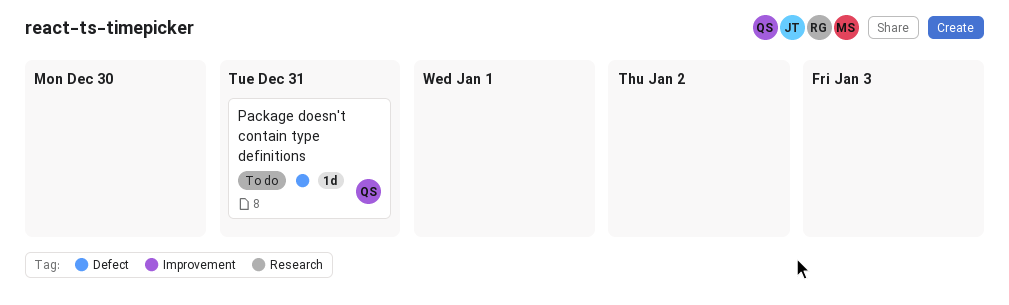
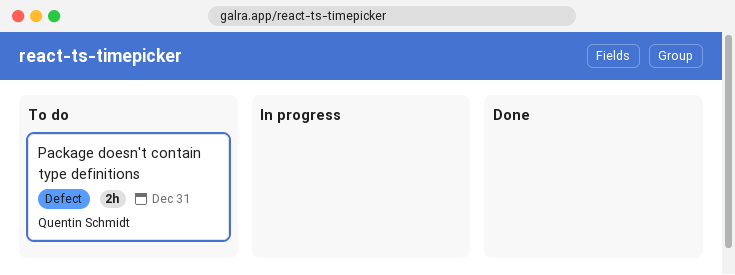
Package doesn't contain type definitions, estimate: 1d -> 2h

